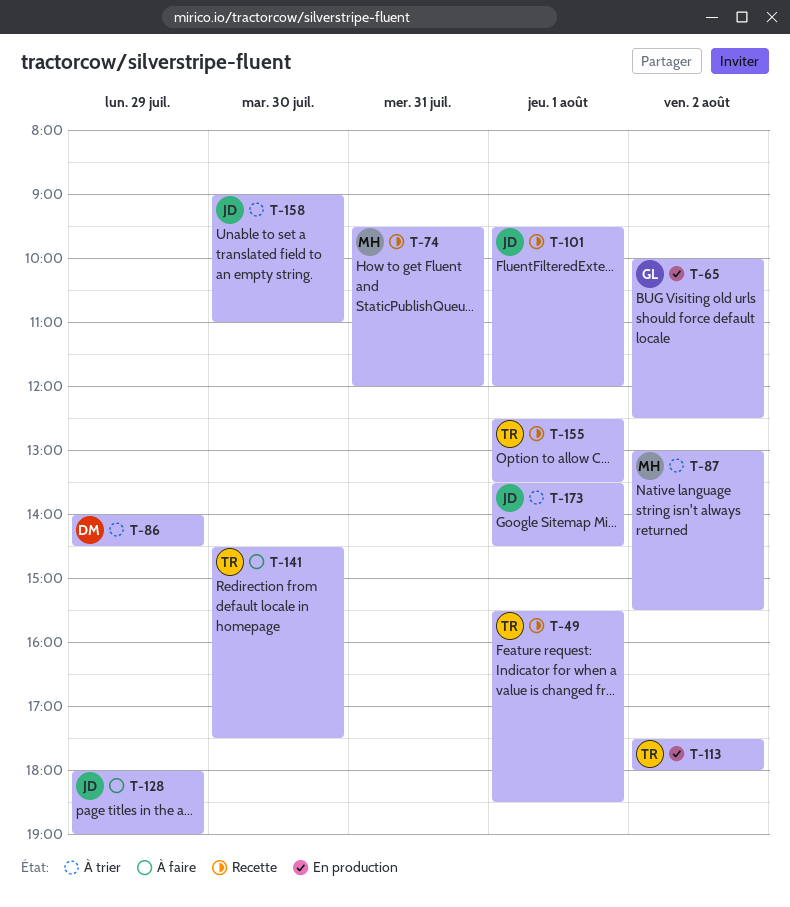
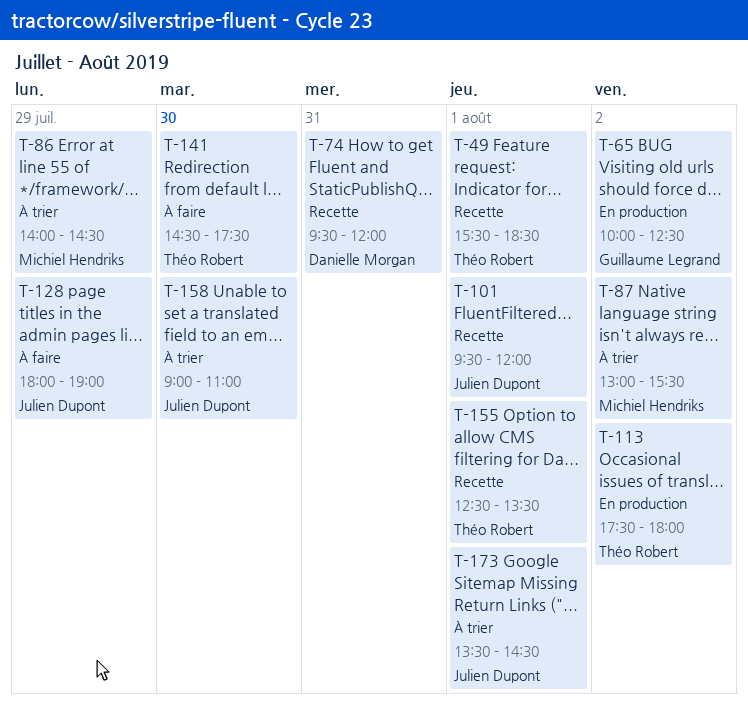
T-74, owner: Michiel Hendriks -> Danielle Morgan
T-86, owner: Danielle Morgan -> Michiel Hendriks

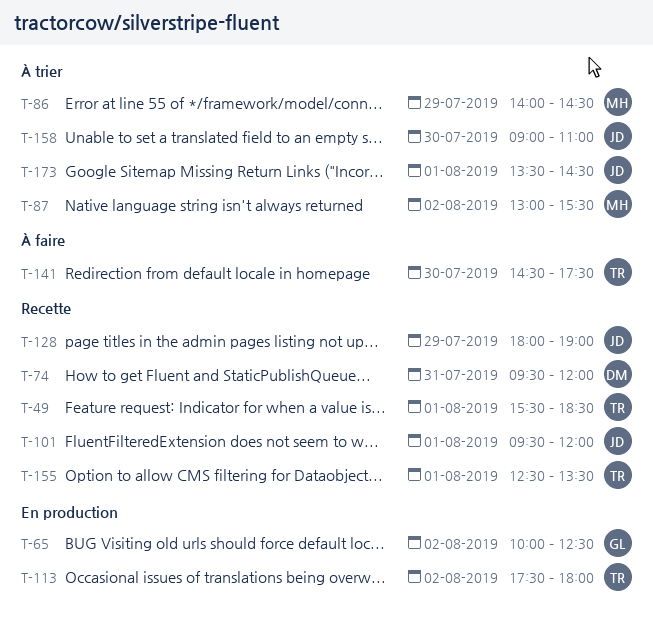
T-128, status: À faire -> Recette

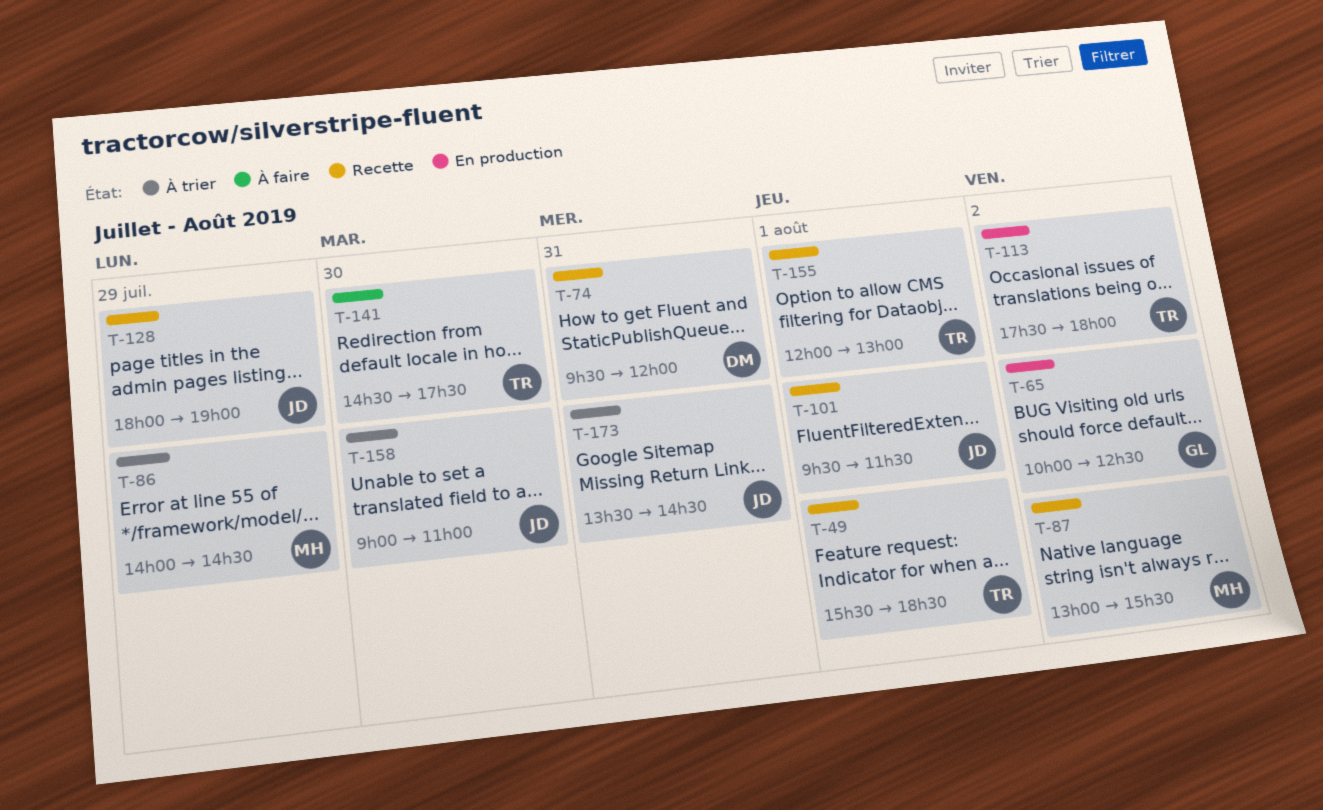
T-87, status: À trier -> Recette
T-101, ends: 12:00 -> 11:30
T-155, begins: 12:30 -> 12:00
T-155, ends: 13:30 -> 13:00
T-173, day: Aug 1 -> Jul 31

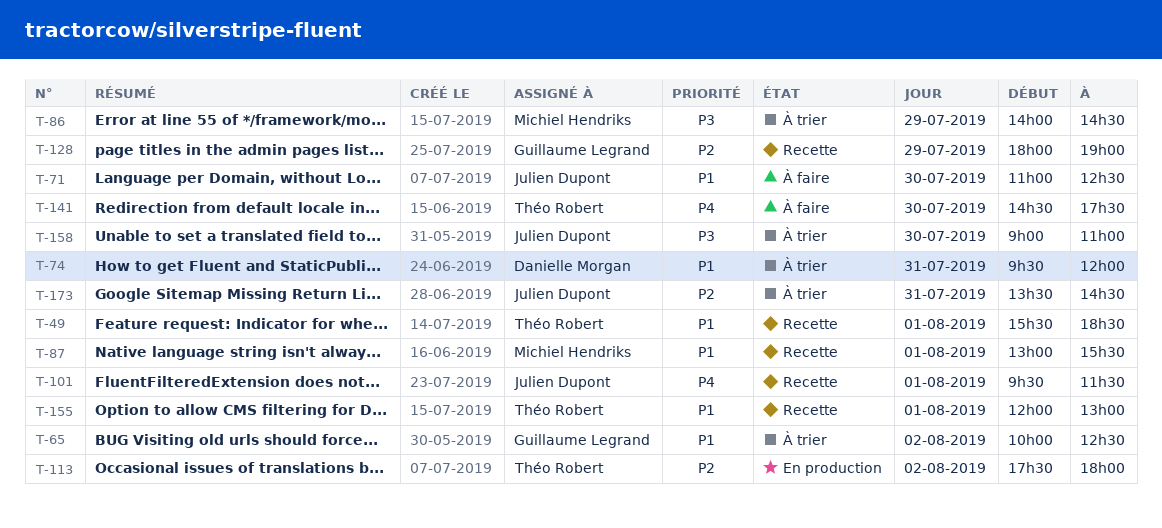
T-65, status: En production -> À trier
T-71: none -> present
T-74, status: Recette -> À trier
T-87, day: Aug 2 -> Aug 1
T-128, owner: Julien Dupont -> Guillaume Legrand

